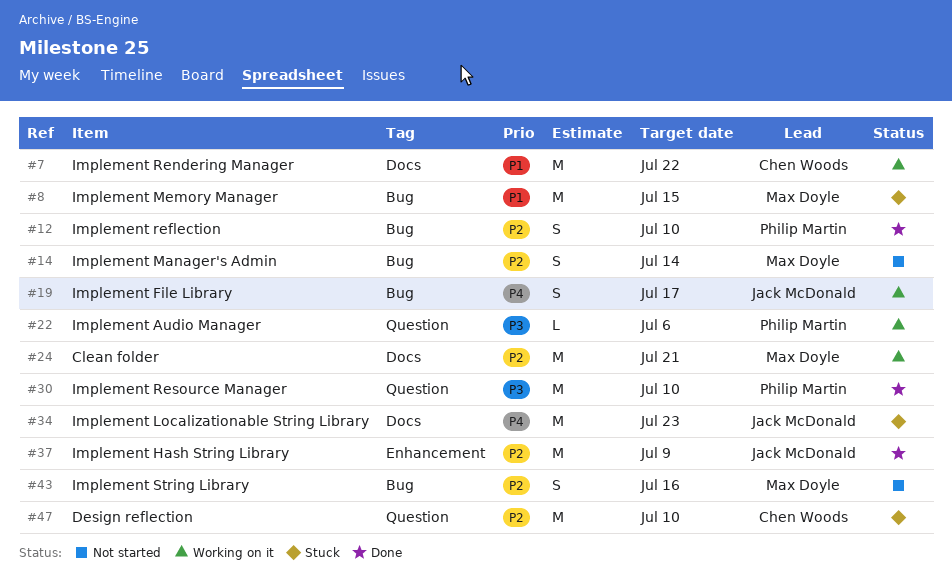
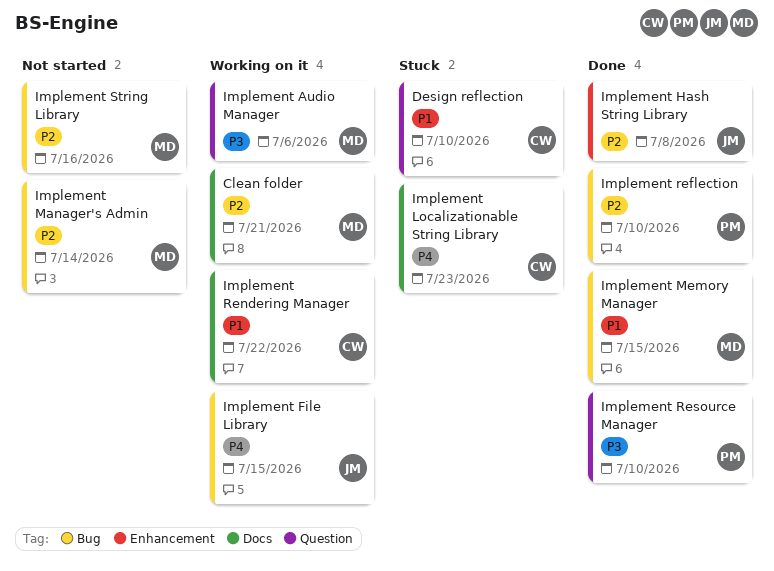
Design reflection, priority: P2 -> P1
Implement Audio Manager, owner: Philip Martin -> Max Doyle
Implement File Library, due: Jul 17 -> Jul 15
Implement Hash String Library, due: Jul 9 -> Jul 8
Implement Localizationable String Library, owner: Jack McDonald -> Chen Woods
Implement Memory Manager, status: Stuck -> Done

